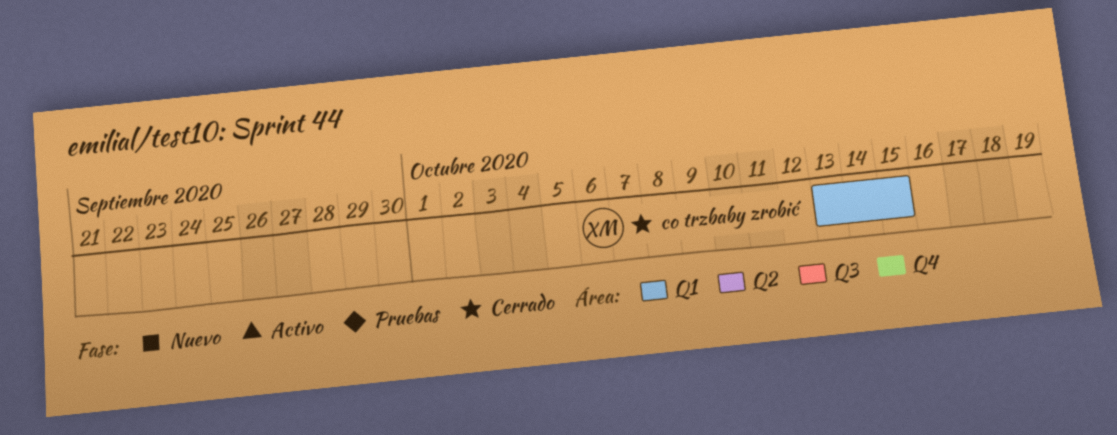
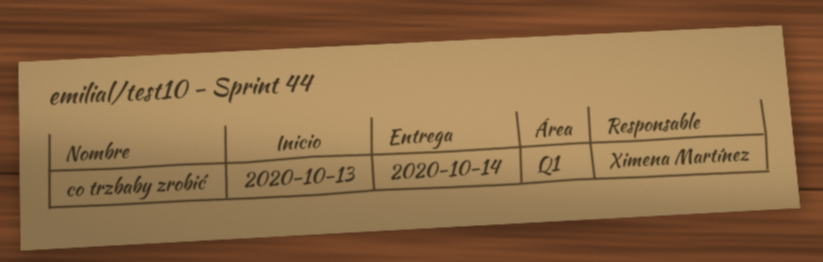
co trzbaby zrobić, due: Oct 15 -> Oct 14

